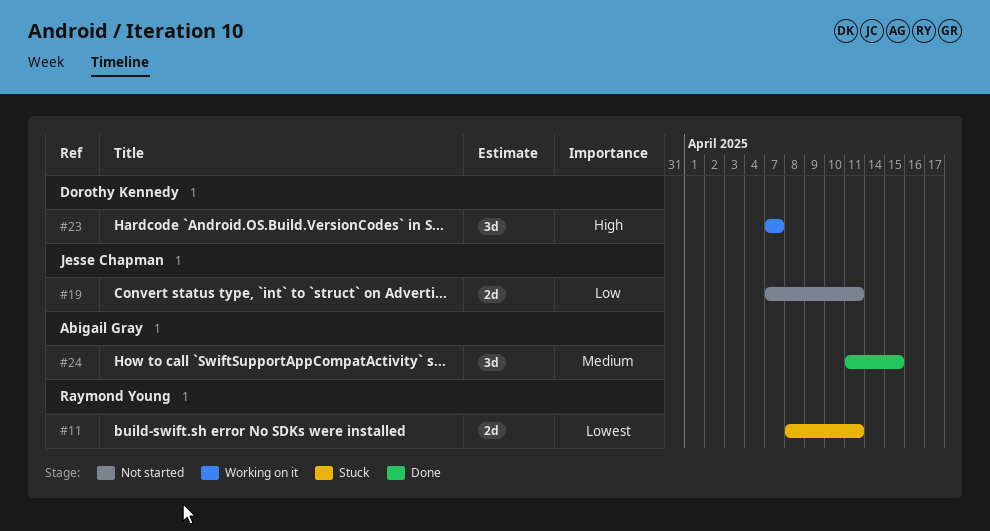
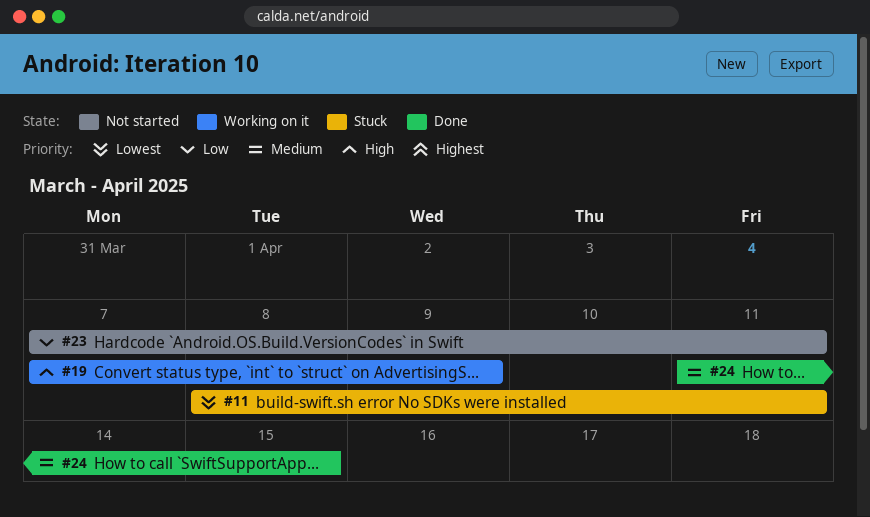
#19, status: Not started -> Working on it
#19, priority: Low -> High
#19, due: Apr 11 -> Apr 9
#23, status: Working on it -> Not started
#23, priority: High -> Low
#23, due: Apr 7 -> Apr 11

